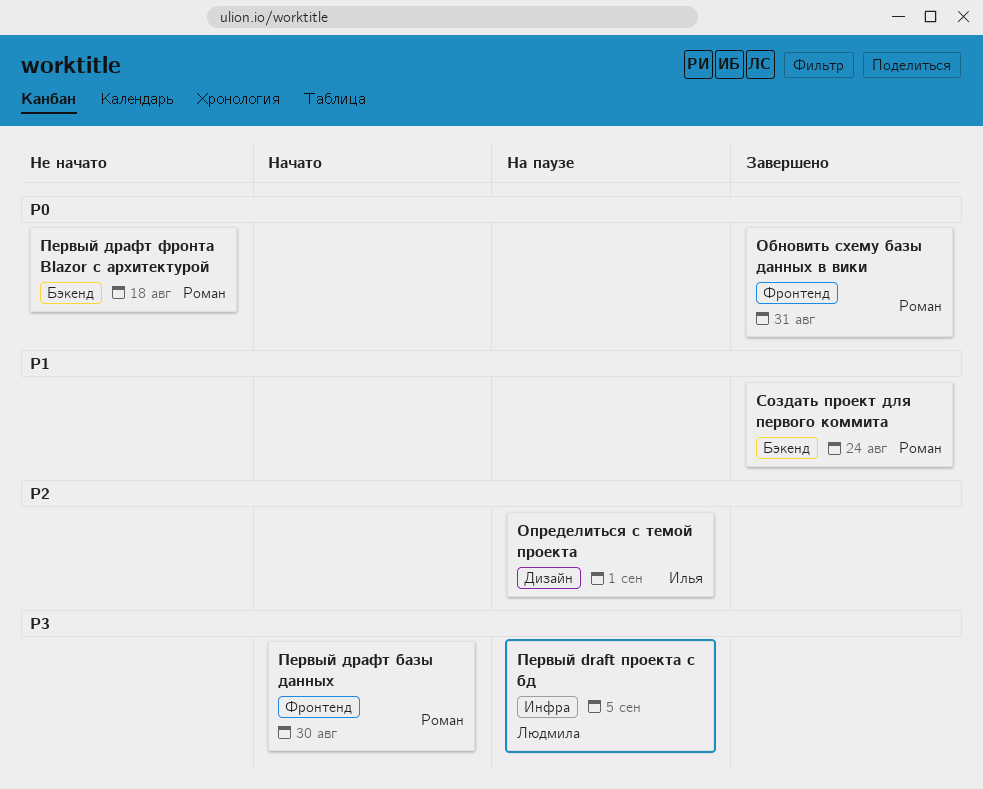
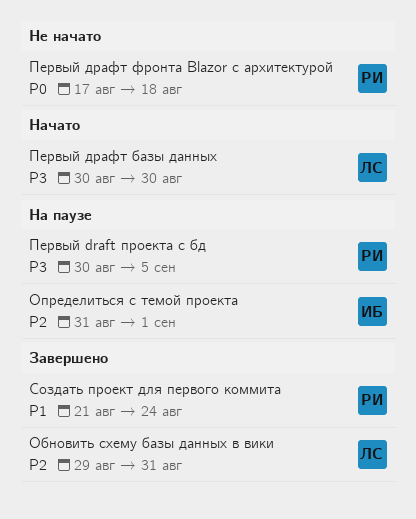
Обновить схему базы данных в вики, owner: Роман -> Людмила
Обновить схему базы данных в вики, priority: P0 -> P2
Первый draft проекта с бд, owner: Людмила -> Роман
Первый драфт базы данных, owner: Роман -> Людмила

